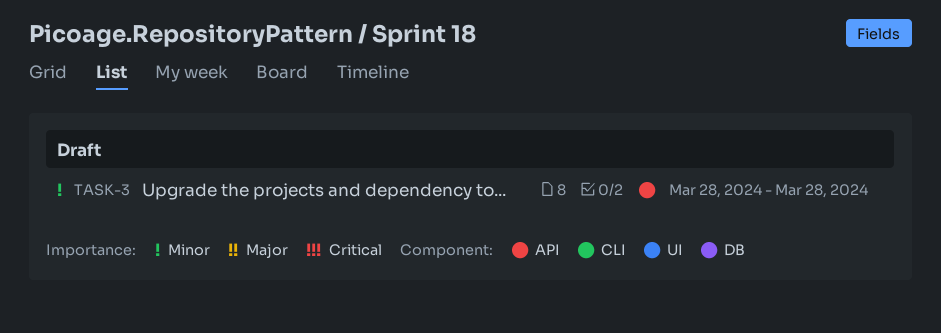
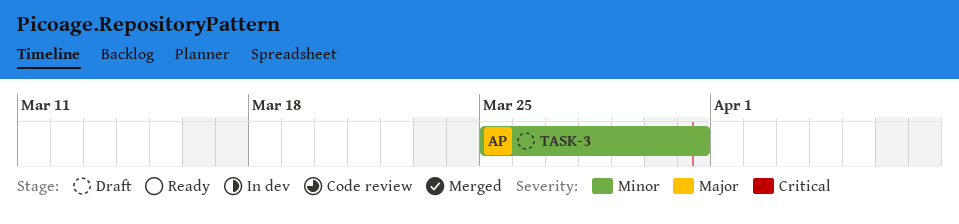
TASK-3, start: Mar 28 -> Mar 25
TASK-3, due: Mar 28 -> Mar 31

